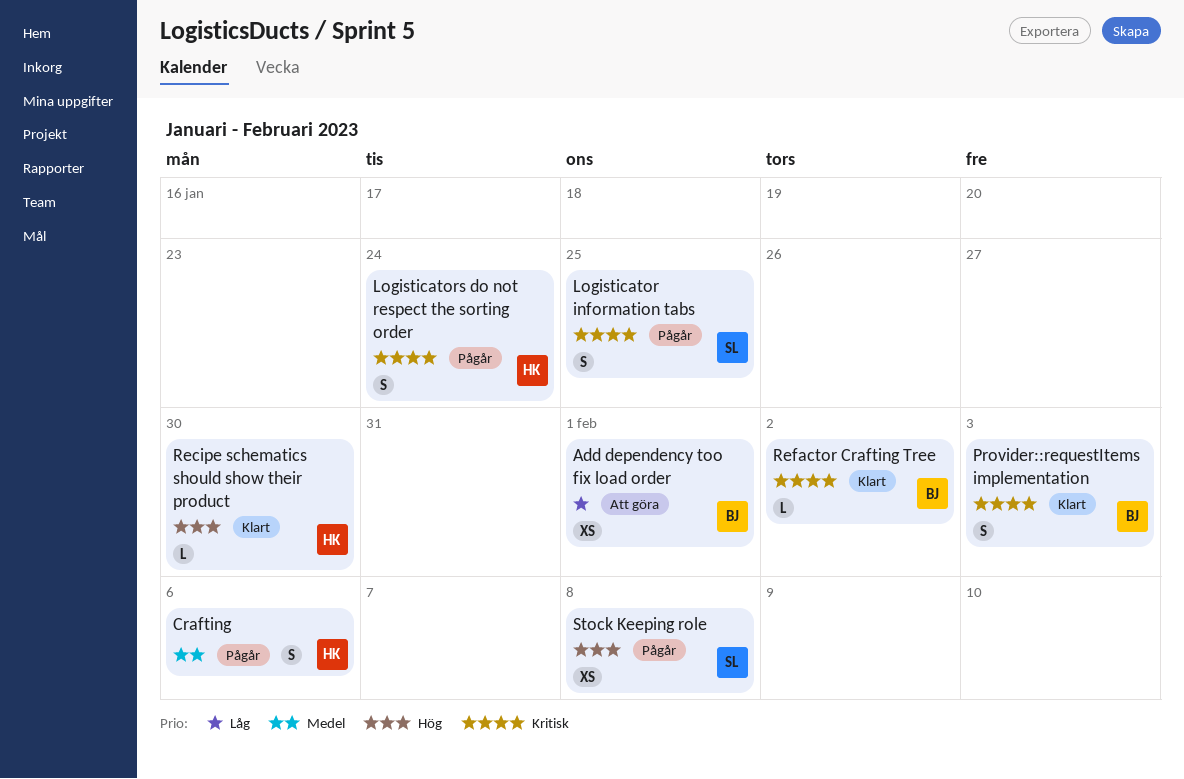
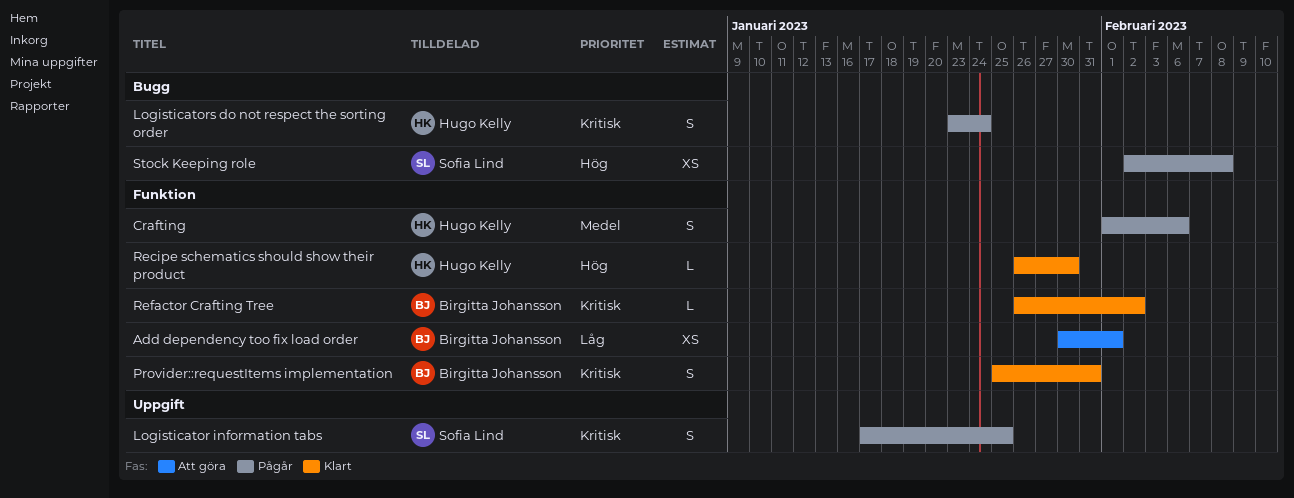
Provider::requestItems implementation, due: Feb 3 -> Jan 31

